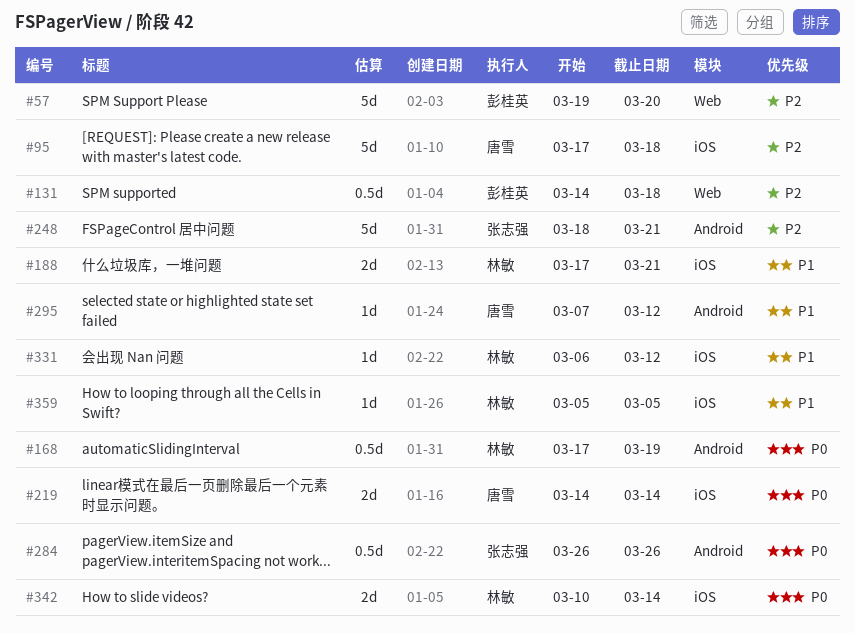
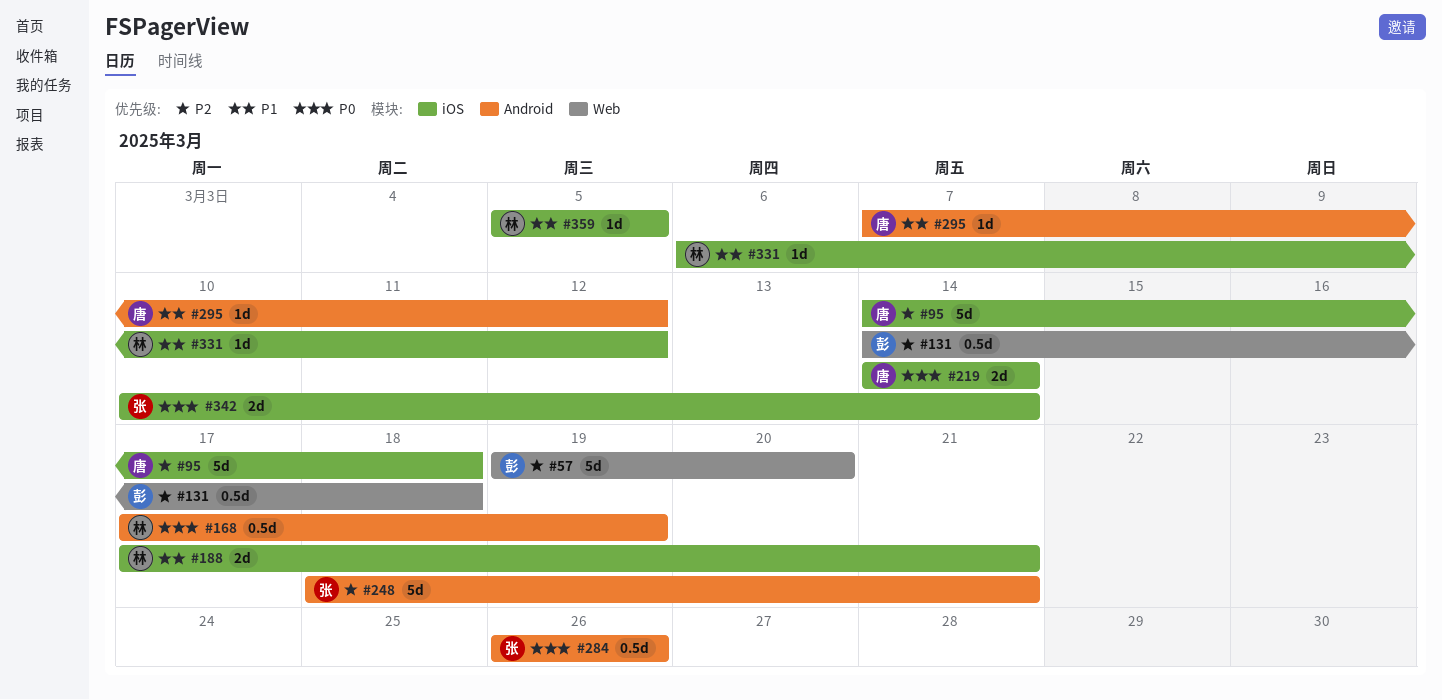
#95, start: Mar 17 -> Mar 14
#342, owner: 林敏 -> 张志强

